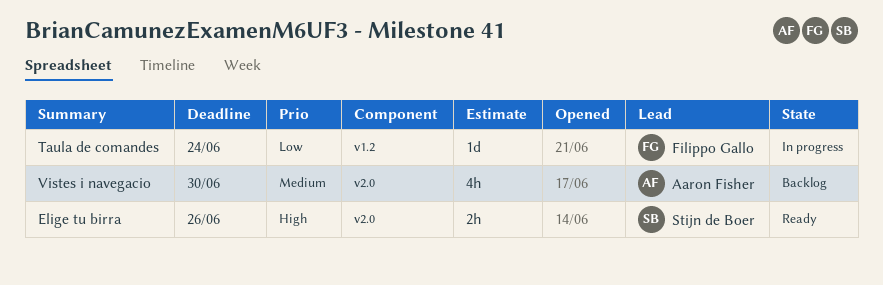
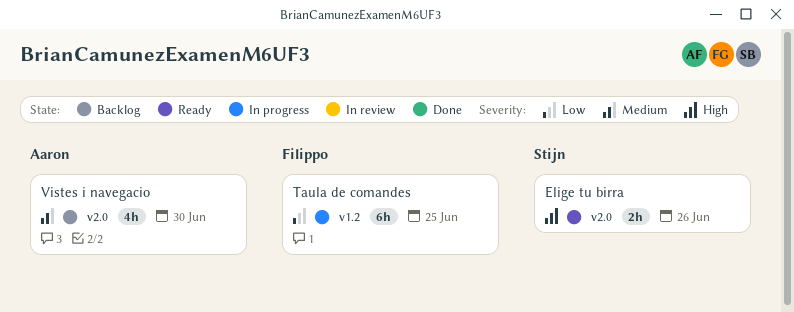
Taula de comandes, estimate: 1d -> 6h
Taula de comandes, due: Jun 24 -> Jun 25

